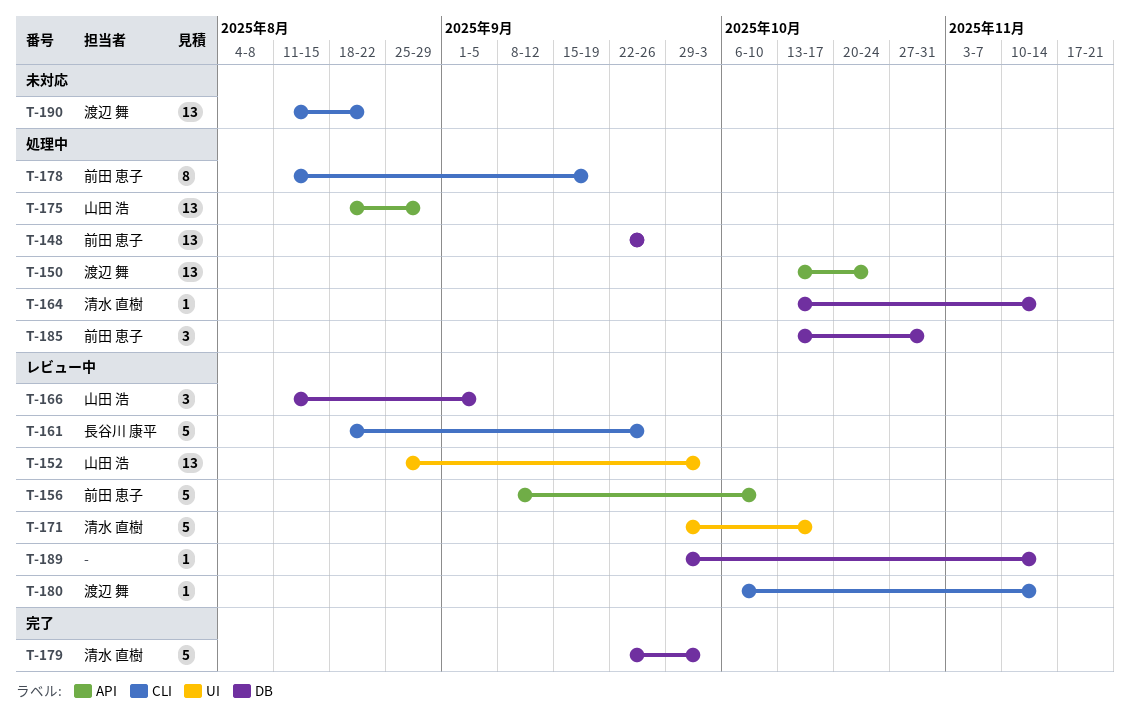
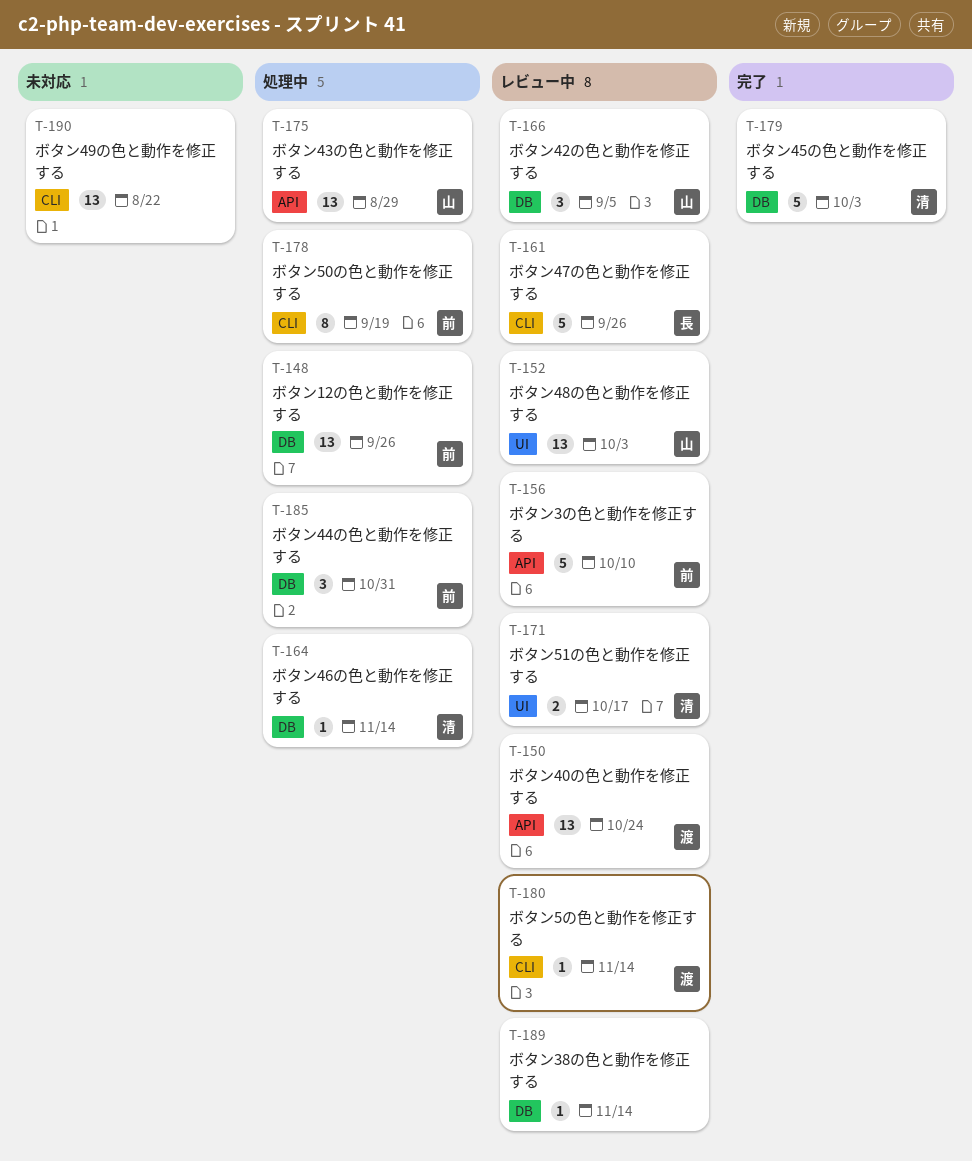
T-150, status: 処理中 -> レビュー中
T-171, estimate: 5 -> 2
T-190, owner: 渡辺 舞 -> none

